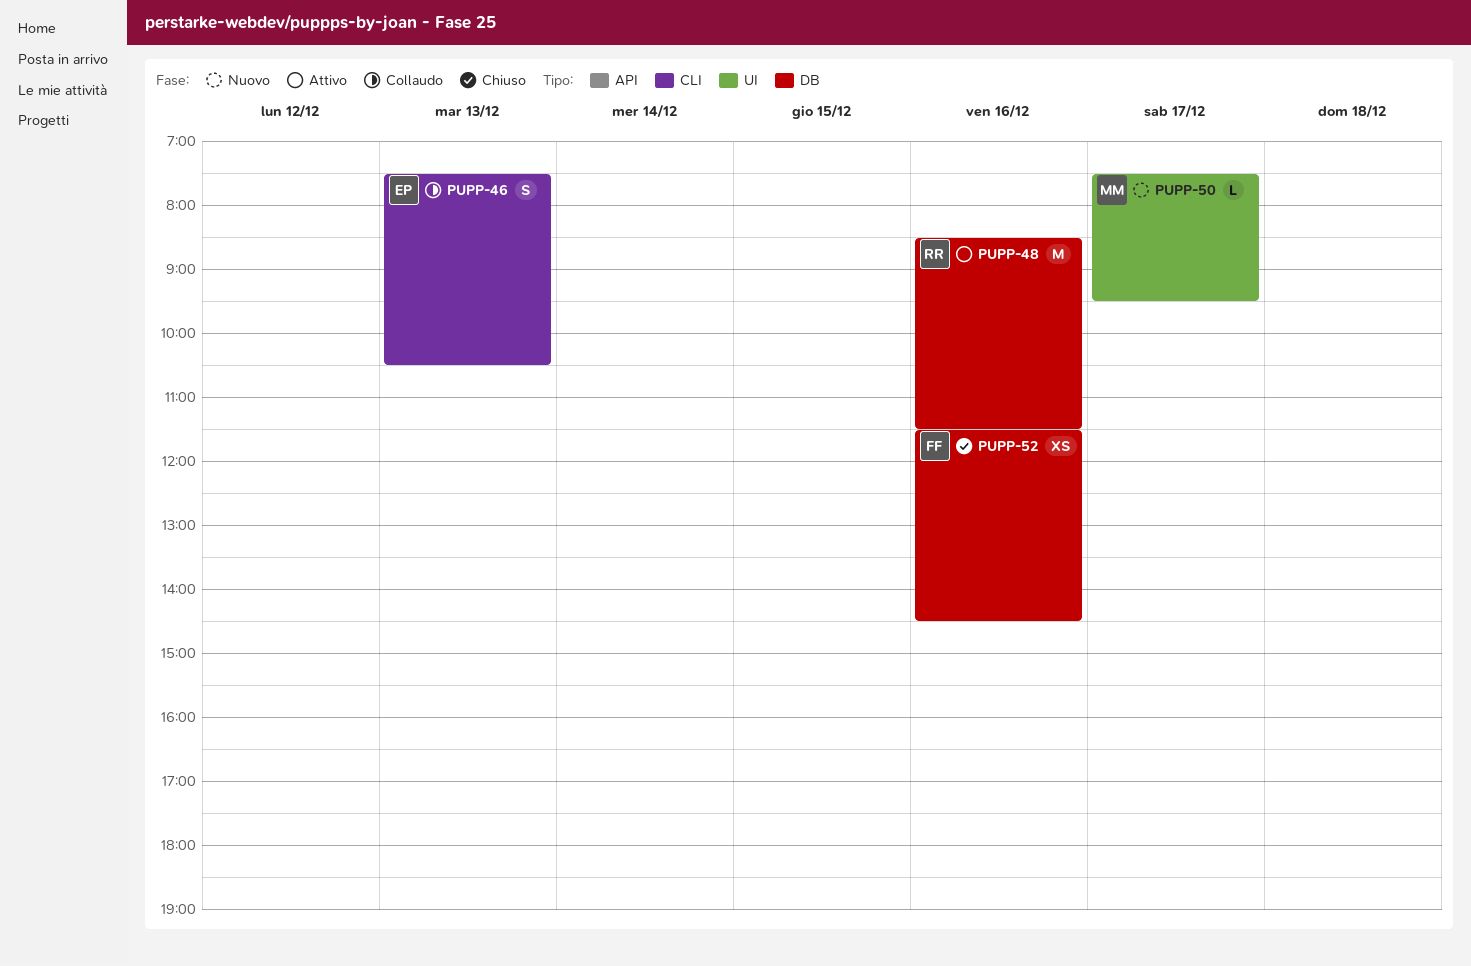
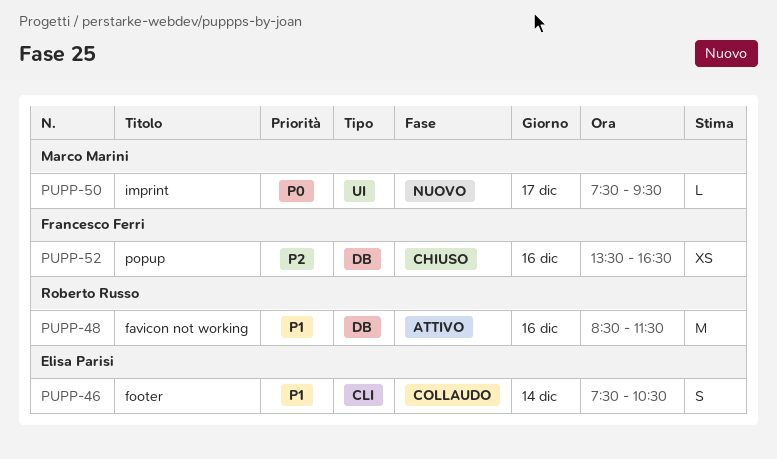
PUPP-46, day: Dec 13 -> Dec 14
PUPP-52, begins: 11:30 -> 13:30
PUPP-52, ends: 14:30 -> 16:30

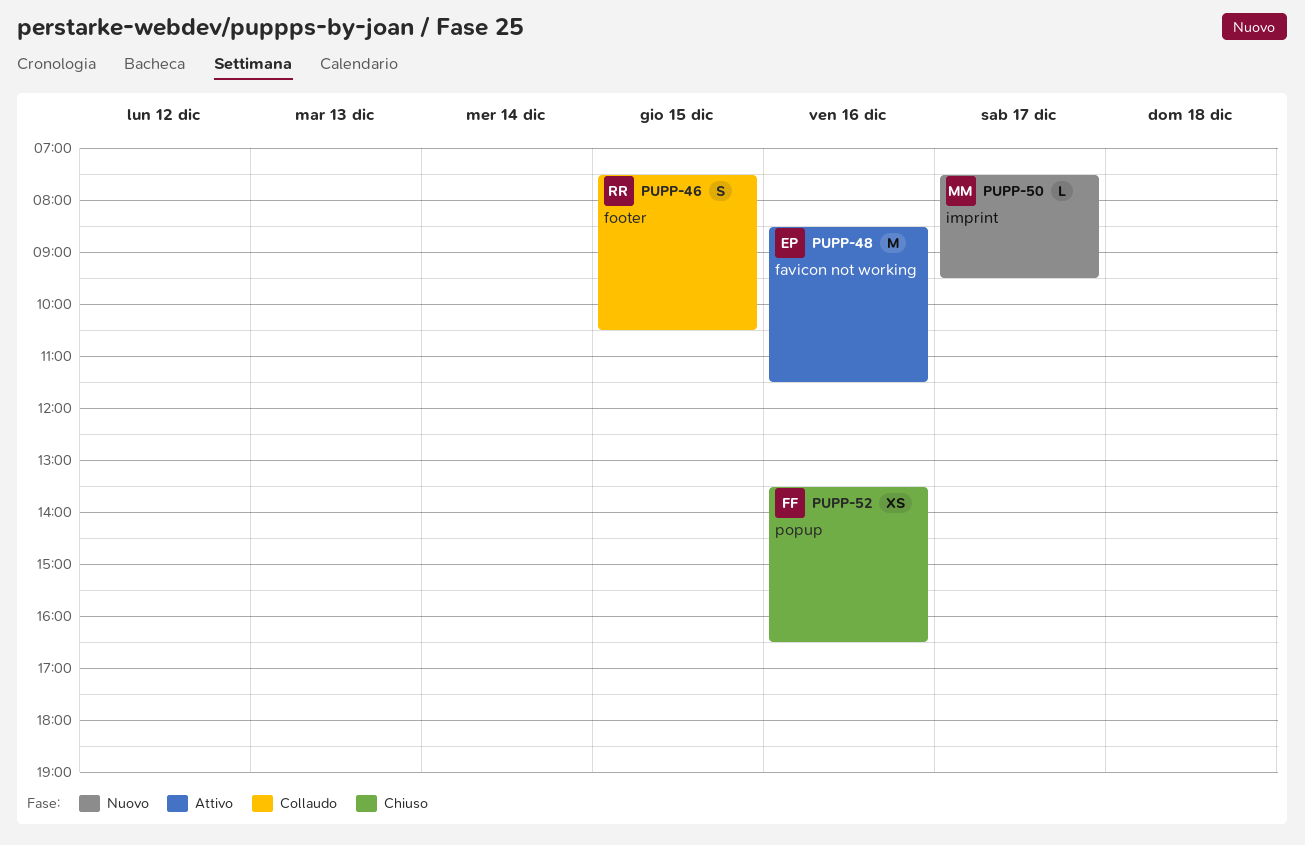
PUPP-46, owner: Elisa Parisi -> Roberto Russo
PUPP-46, day: Dec 14 -> Dec 15
PUPP-48, owner: Roberto Russo -> Elisa Parisi

